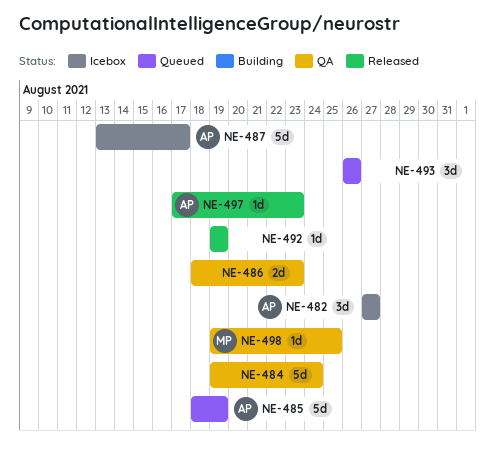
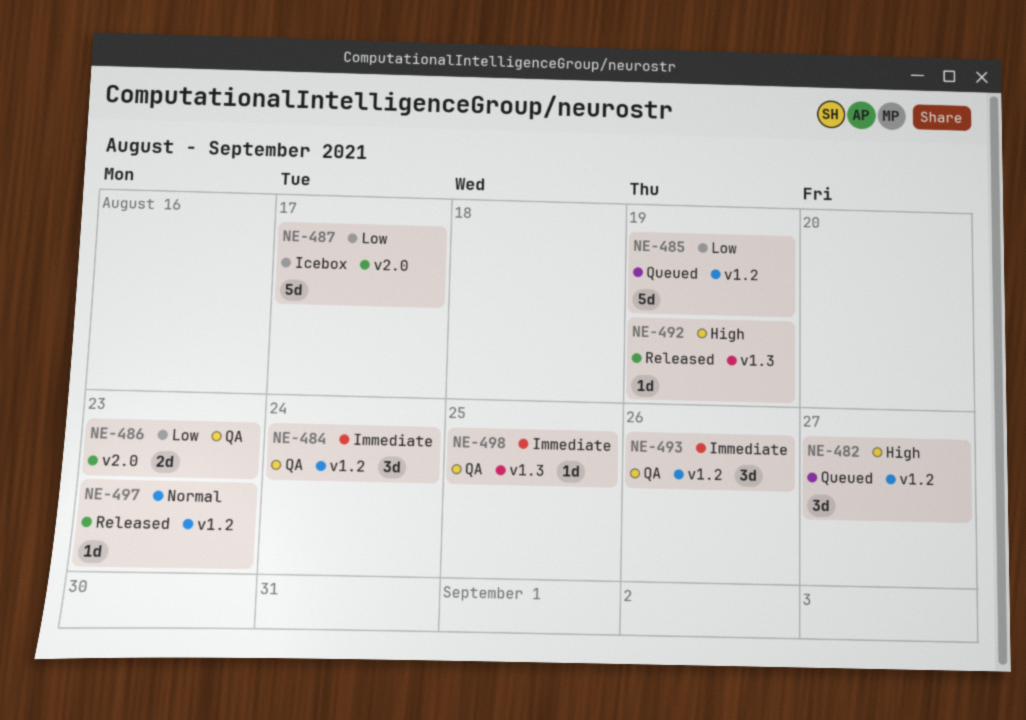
NE-482, status: Icebox -> Queued
NE-484, estimate: 5d -> 3d
NE-493, status: Queued -> QA

